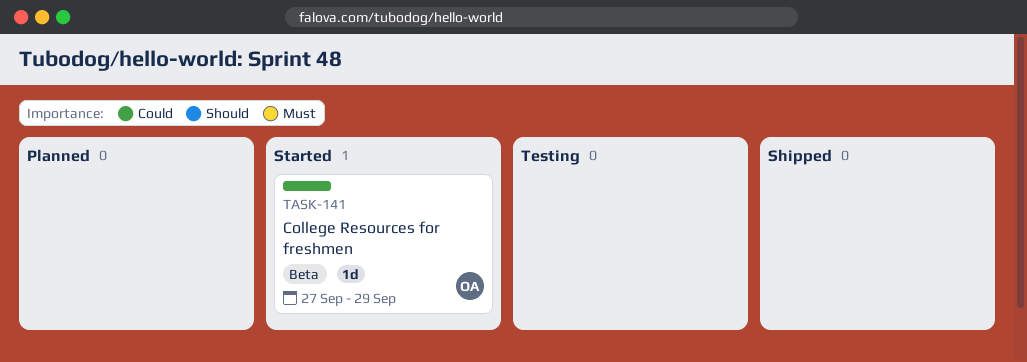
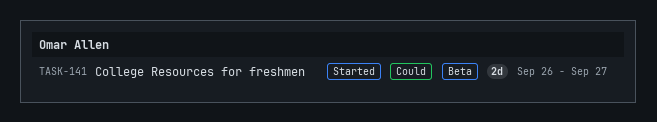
TASK-141, estimate: 1d -> 2d
TASK-141, start: Sep 27 -> Sep 26
TASK-141, due: Sep 29 -> Sep 27

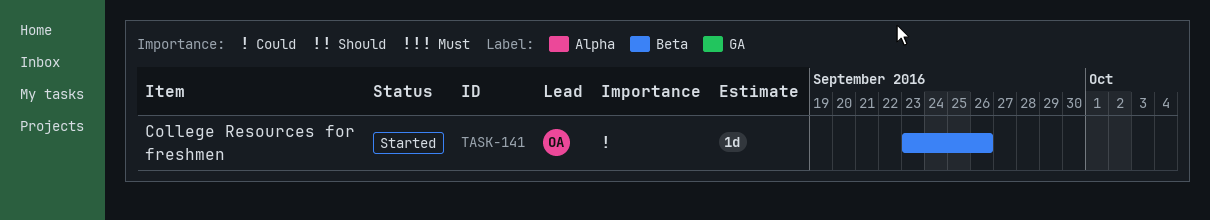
TASK-141, estimate: 2d -> 1d
TASK-141, start: Sep 26 -> Sep 23
TASK-141, due: Sep 27 -> Sep 26

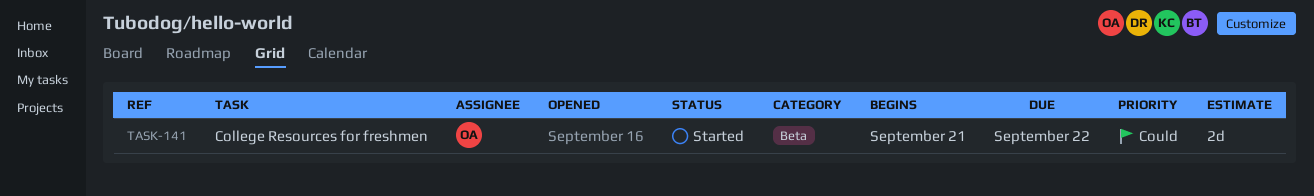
TASK-141, estimate: 1d -> 2d
TASK-141, start: Sep 23 -> Sep 21
TASK-141, due: Sep 26 -> Sep 22

